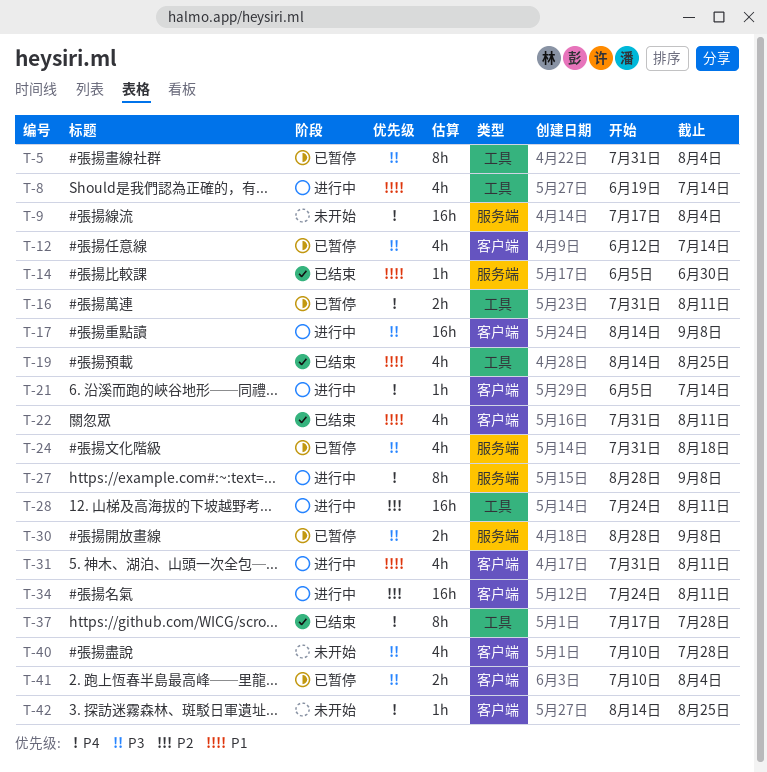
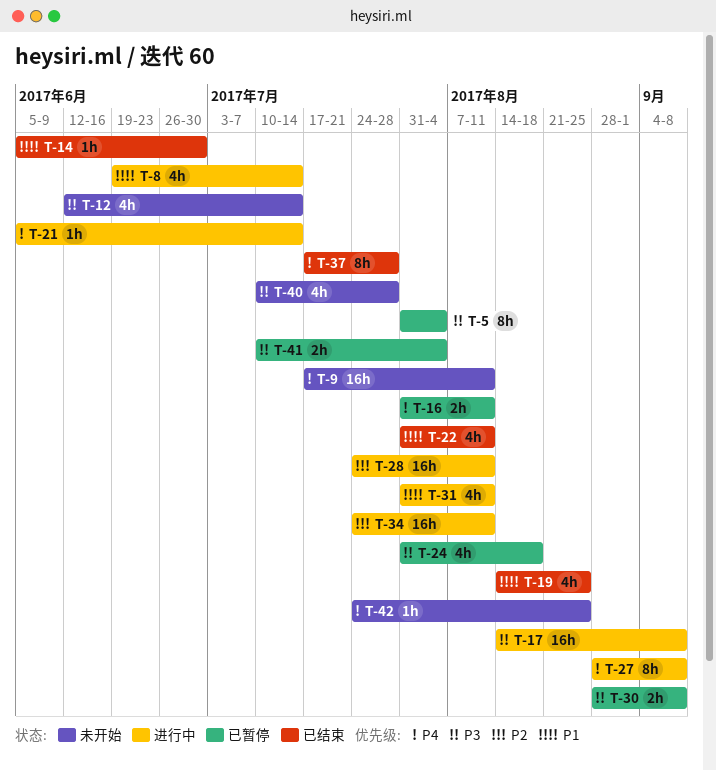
T-9, due: Aug 4 -> Aug 11
T-12, status: 已暂停 -> 未开始
T-42, start: Aug 14 -> Jul 24

